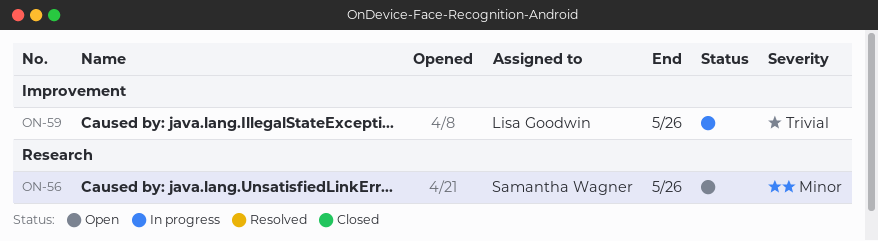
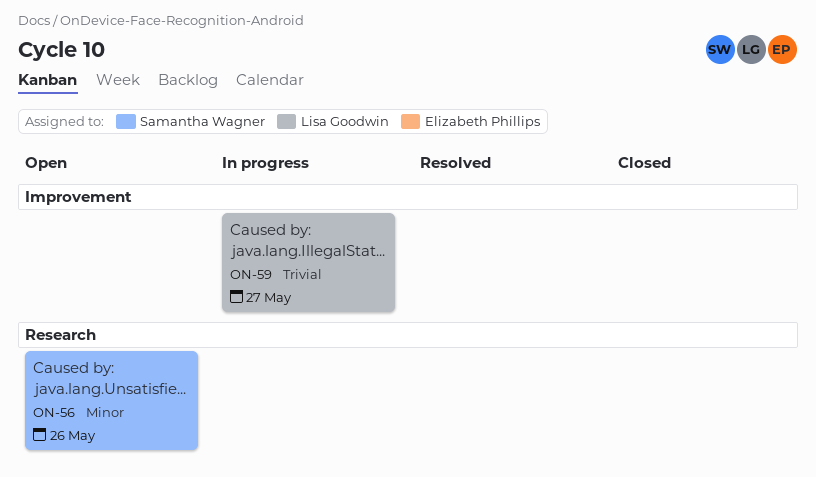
ON-59, due: May 26 -> May 27

